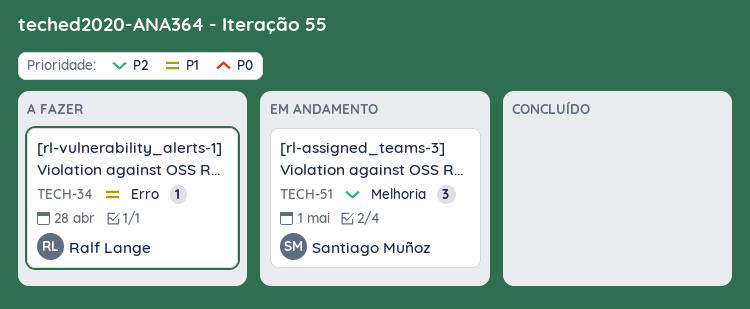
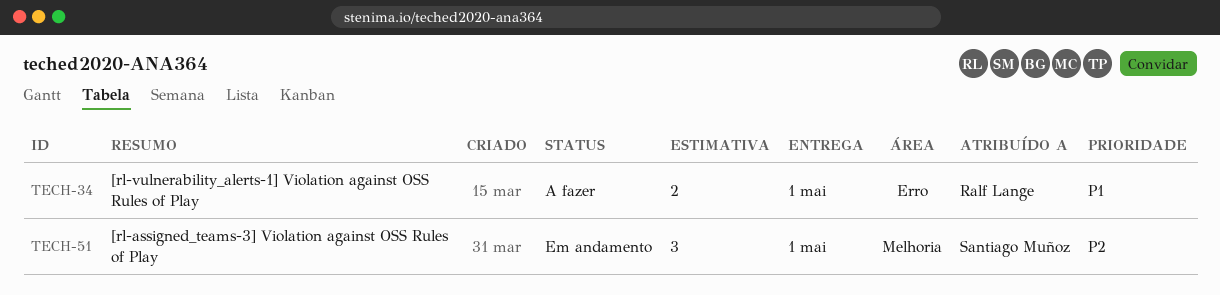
TECH-34, estimate: 1 -> 2
TECH-34, due: Apr 28 -> May 1

